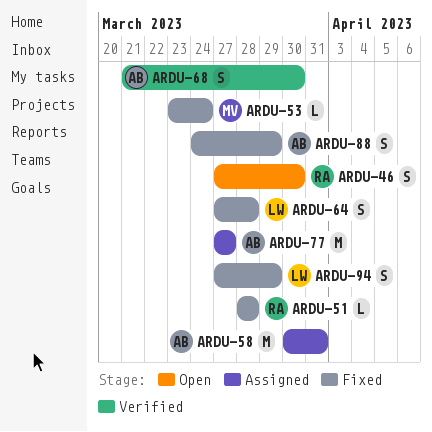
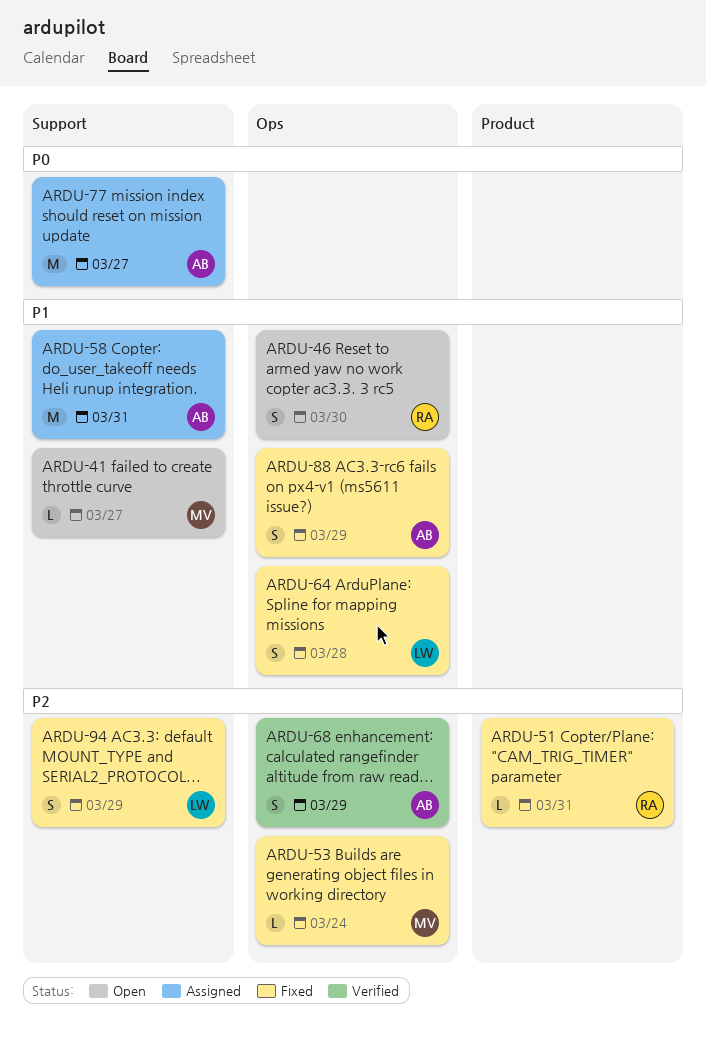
ARDU-41: none -> present
ARDU-51, due: Mar 28 -> Mar 31
ARDU-68, due: Mar 30 -> Mar 29

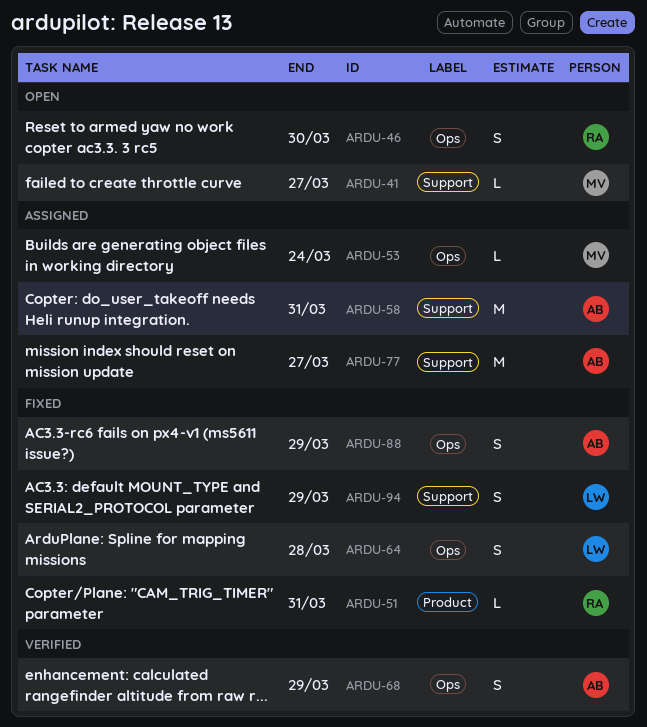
ARDU-53, status: Fixed -> Assigned

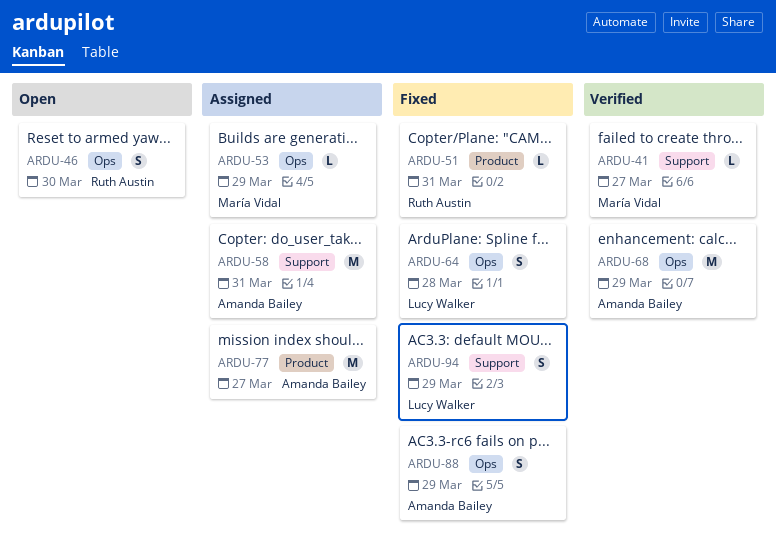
ARDU-41, status: Open -> Verified
ARDU-53, due: Mar 24 -> Mar 29
ARDU-68, estimate: S -> M
ARDU-77, label: Support -> Product

